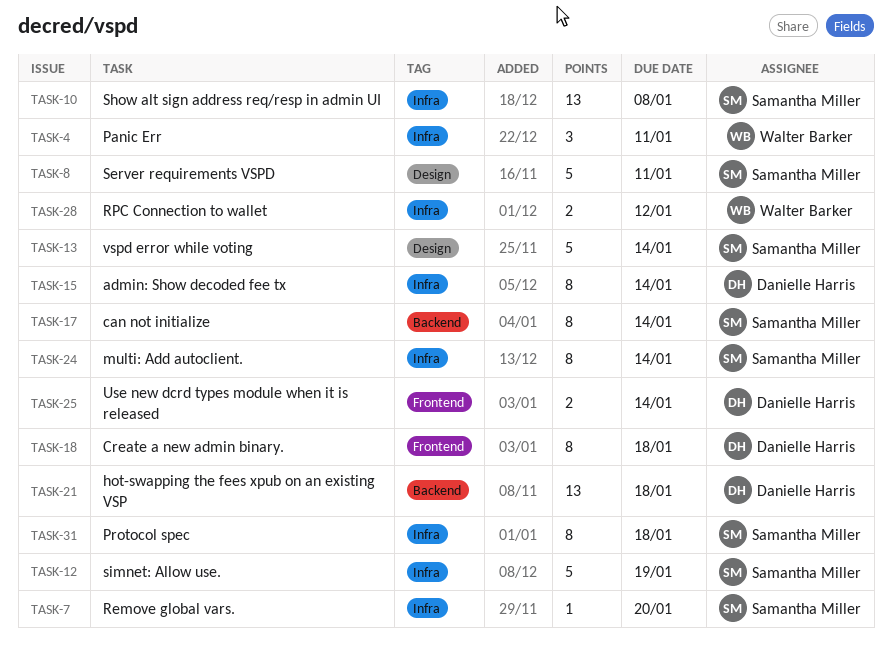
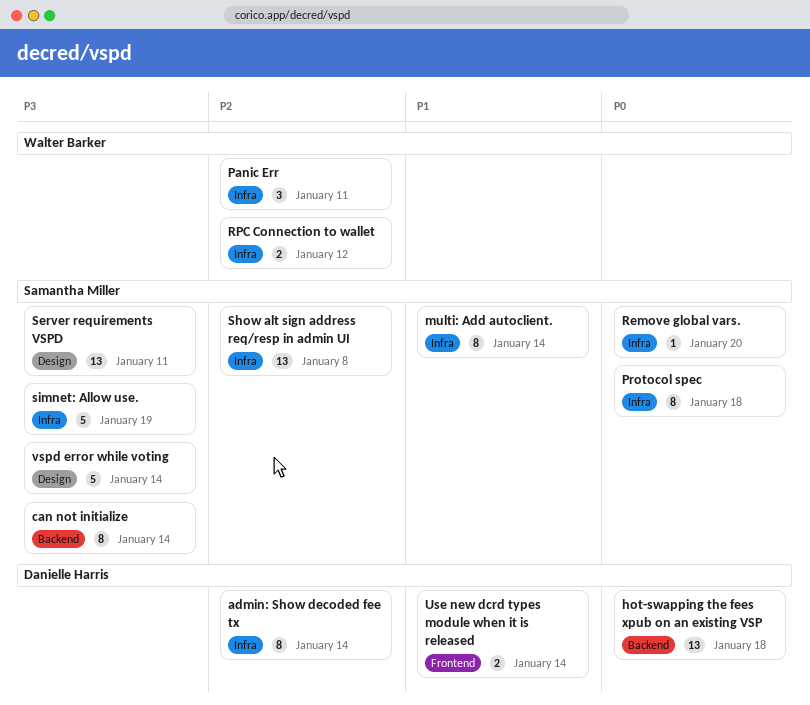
Create a new admin binary.: present -> none
Server requirements VSPD, estimate: 5 -> 13

